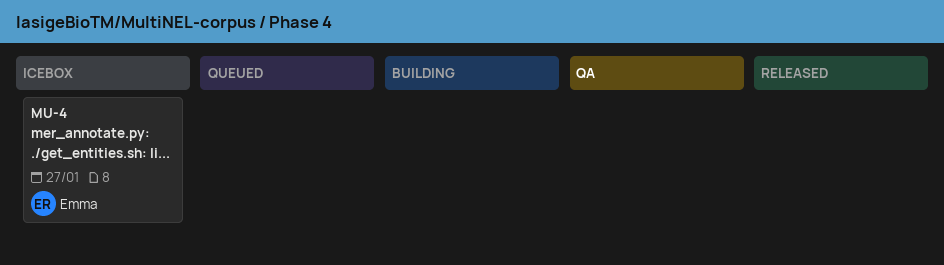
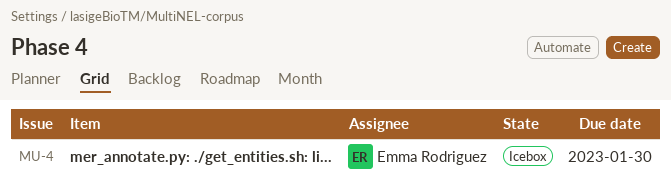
MU-4, due: Jan 27 -> Jan 30

